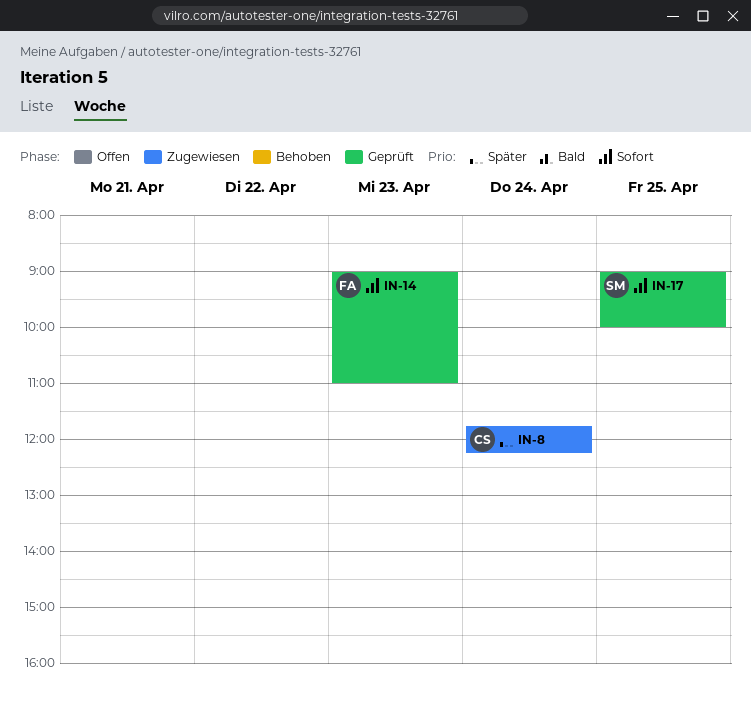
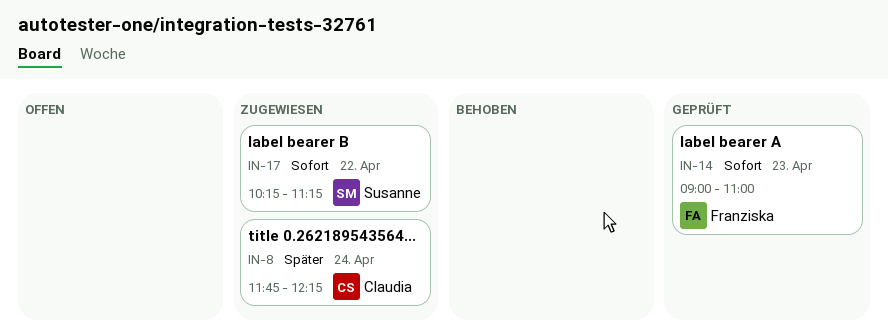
IN-17, status: Geprüft -> Zugewiesen
IN-17, day: Apr 25 -> Apr 22
IN-17, begins: 09:00 -> 10:15
IN-17, ends: 10:00 -> 11:15

